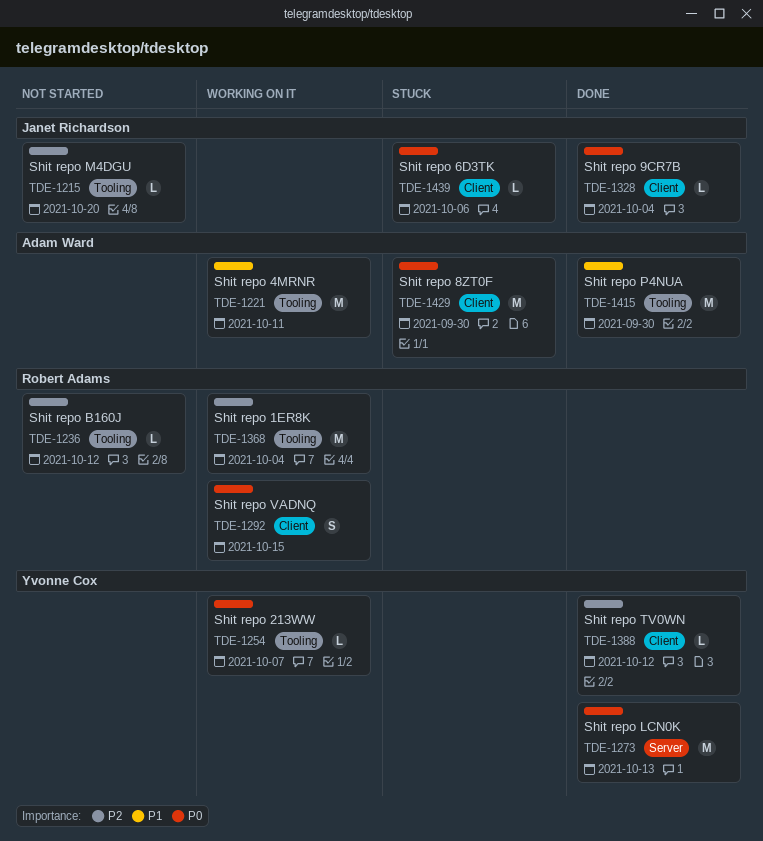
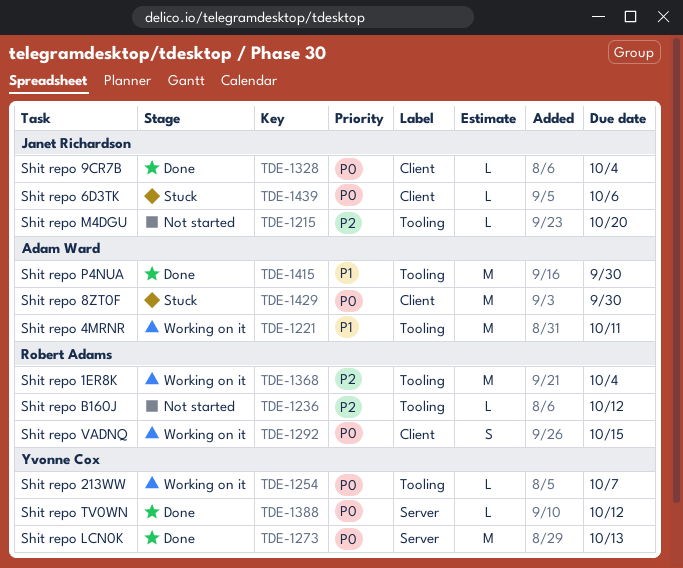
TDE-1388, priority: P2 -> P0
TDE-1388, label: Client -> Server

